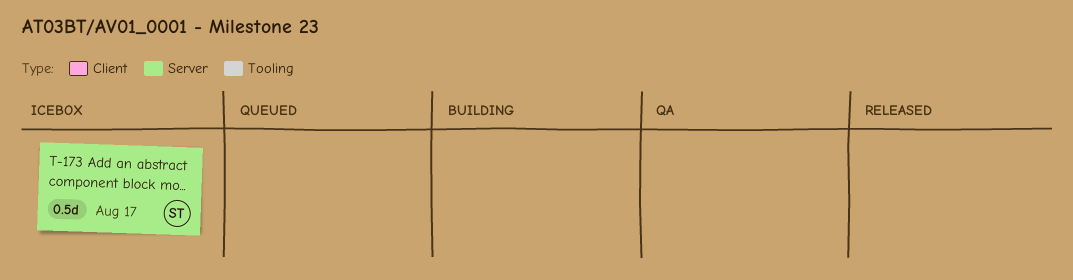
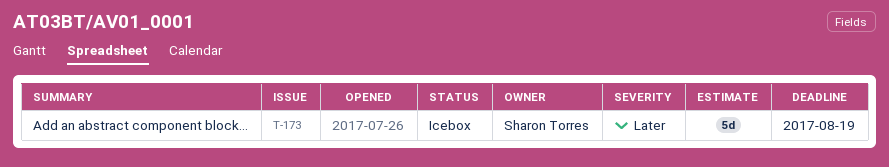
T-173, estimate: 0.5d -> 5d
T-173, due: Aug 17 -> Aug 19

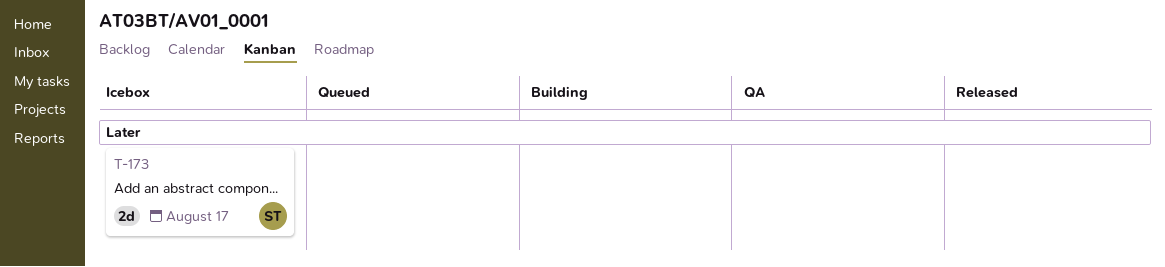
T-173, estimate: 5d -> 2d
T-173, due: Aug 19 -> Aug 17

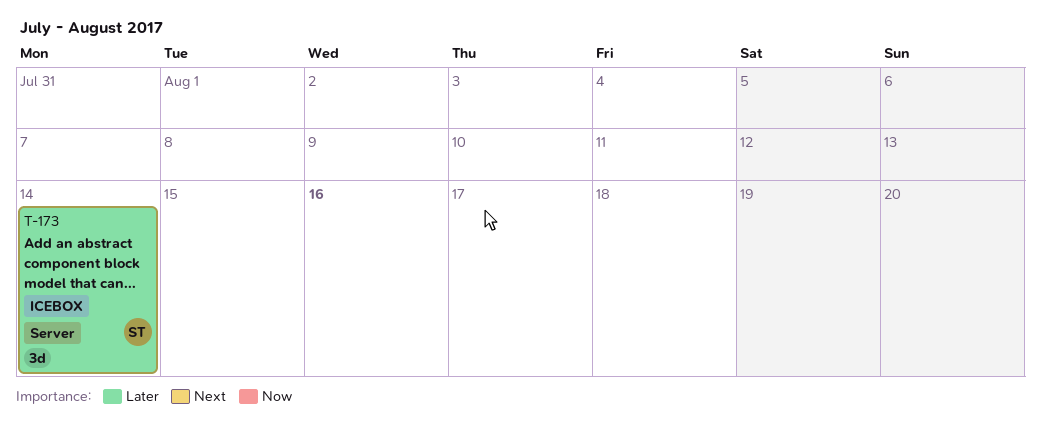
T-173, estimate: 2d -> 3d
T-173, due: Aug 17 -> Aug 14

